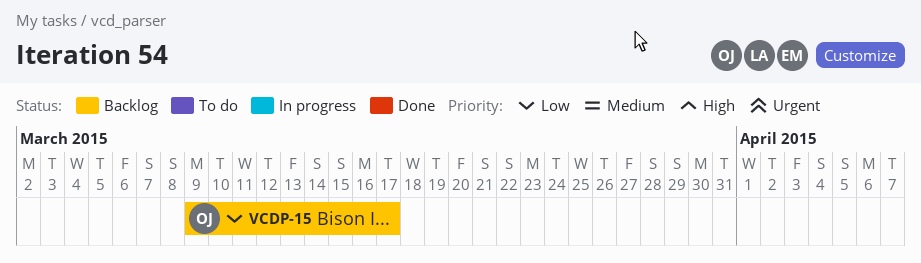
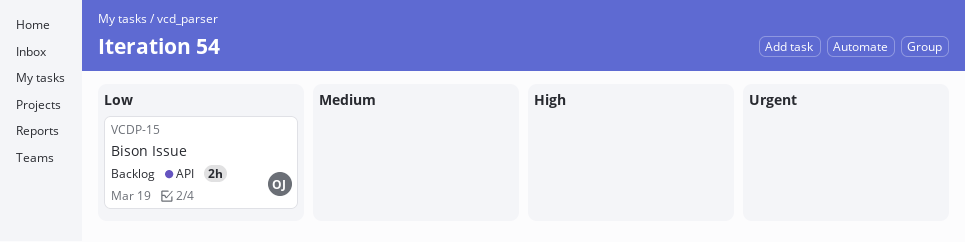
VCDP-15, due: Mar 17 -> Mar 19

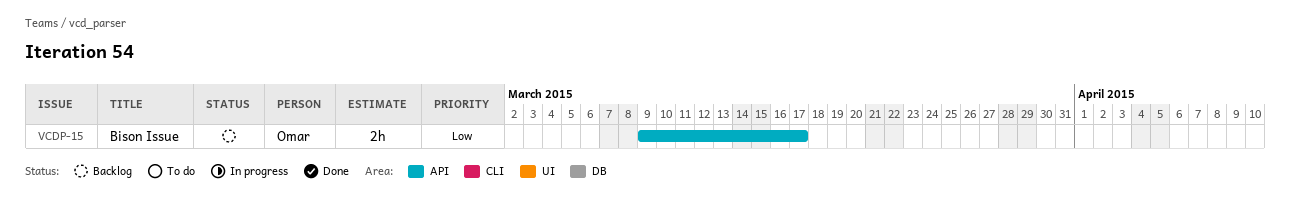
VCDP-15, due: Mar 19 -> Mar 17

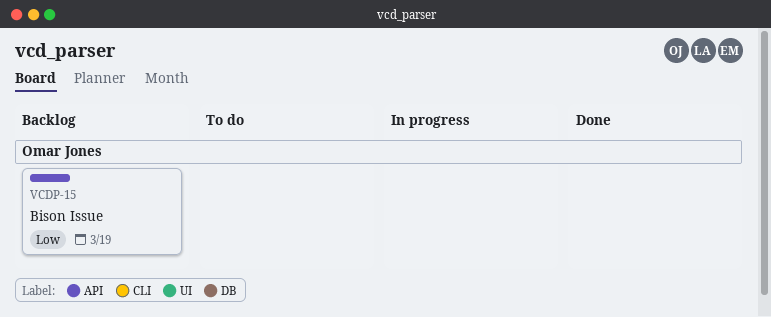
VCDP-15, due: Mar 17 -> Mar 19

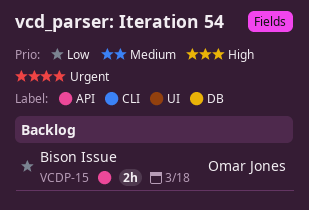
VCDP-15, due: Mar 19 -> Mar 18

